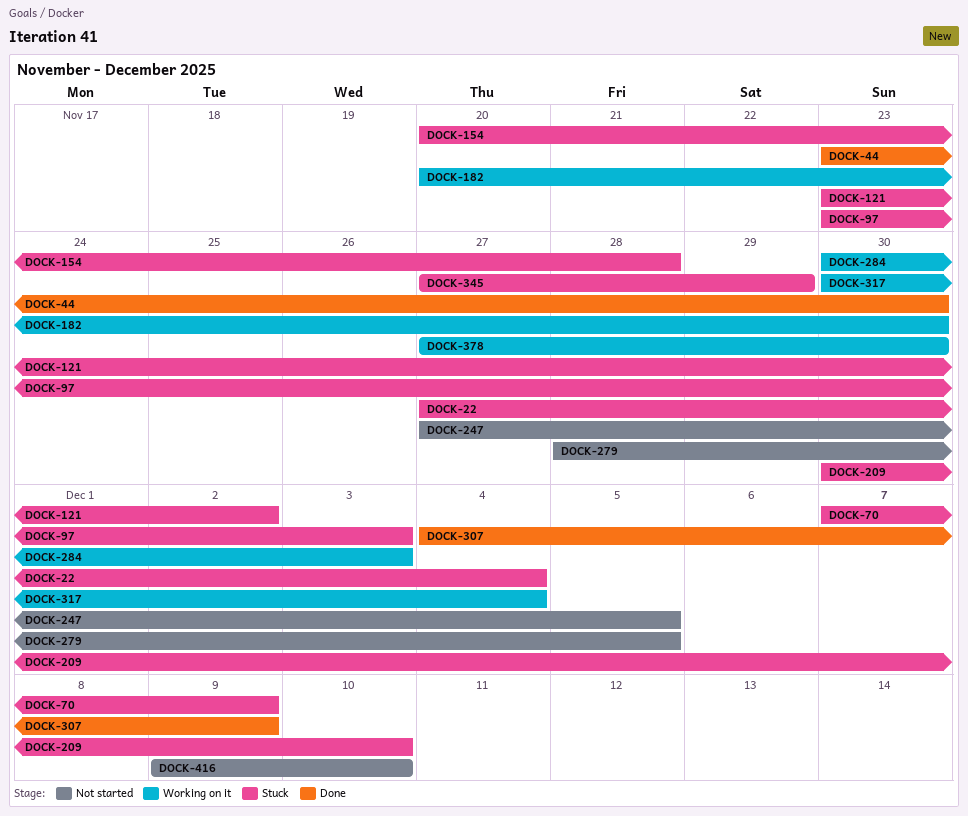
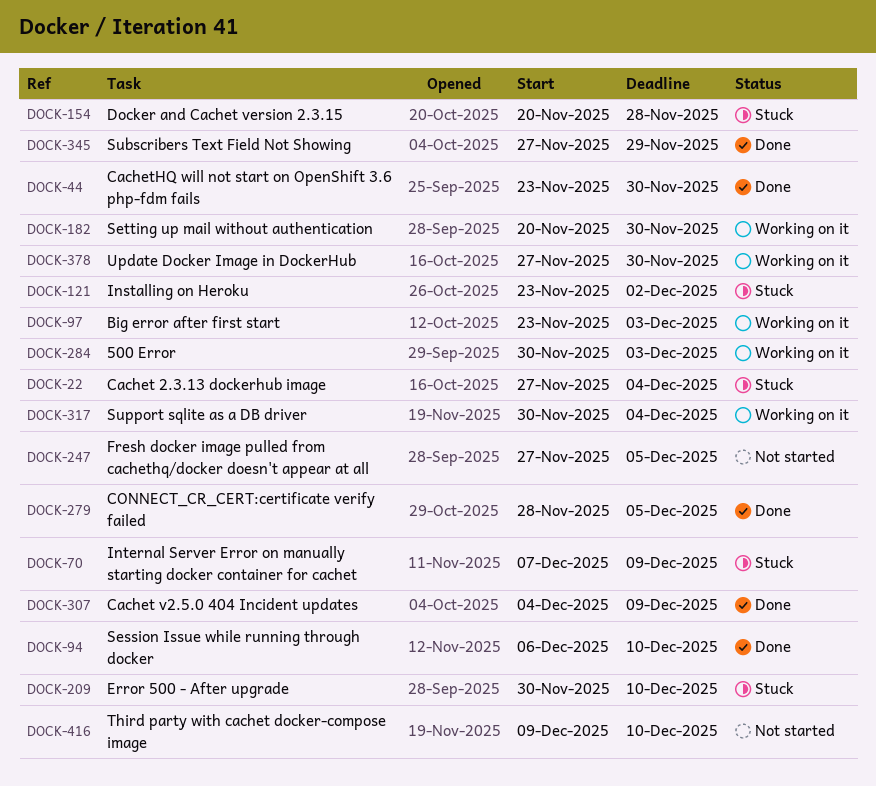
DOCK-94: none -> present
DOCK-97, status: Stuck -> Working on it
DOCK-279, status: Not started -> Done
DOCK-345, status: Stuck -> Done

